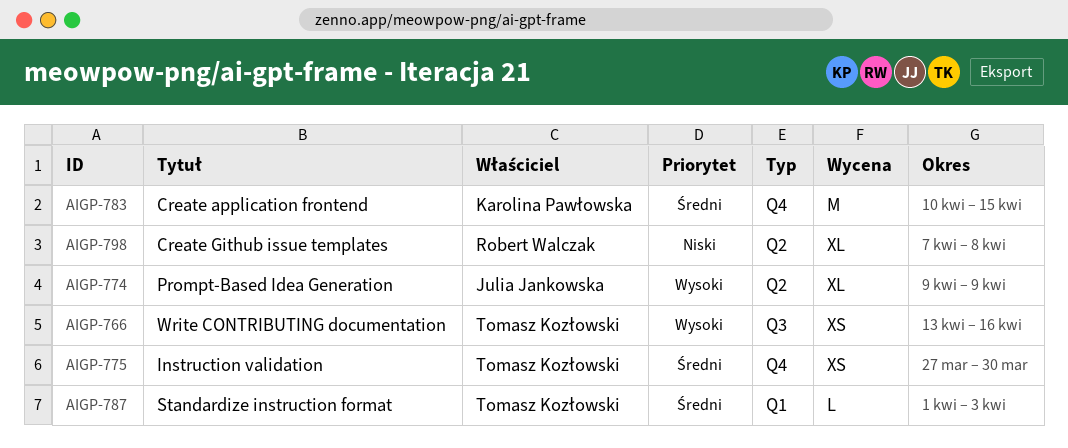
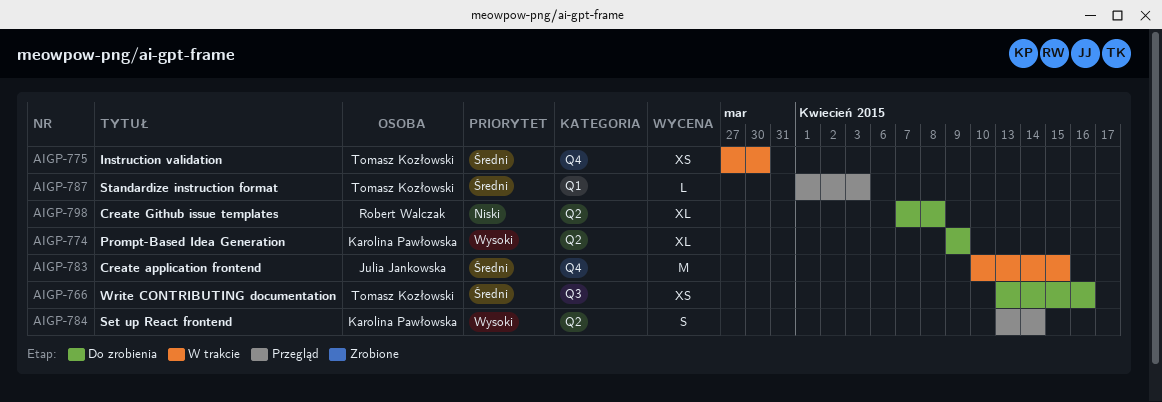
AIGP-766, priority: Wysoki -> Średni
AIGP-774, owner: Julia Jankowska -> Karolina Pawłowska
AIGP-783, owner: Karolina Pawłowska -> Julia Jankowska
AIGP-784: none -> present

